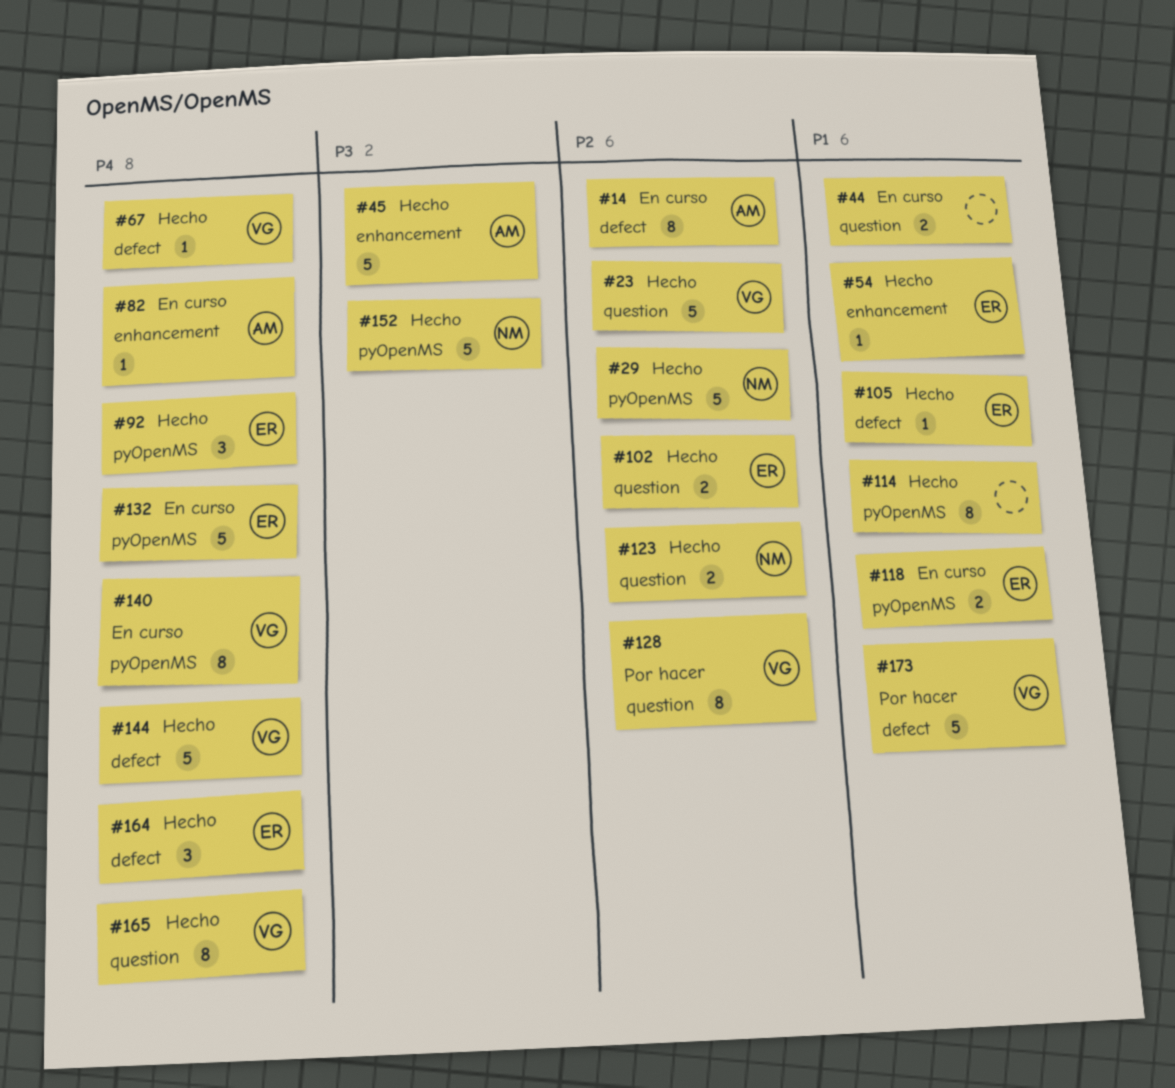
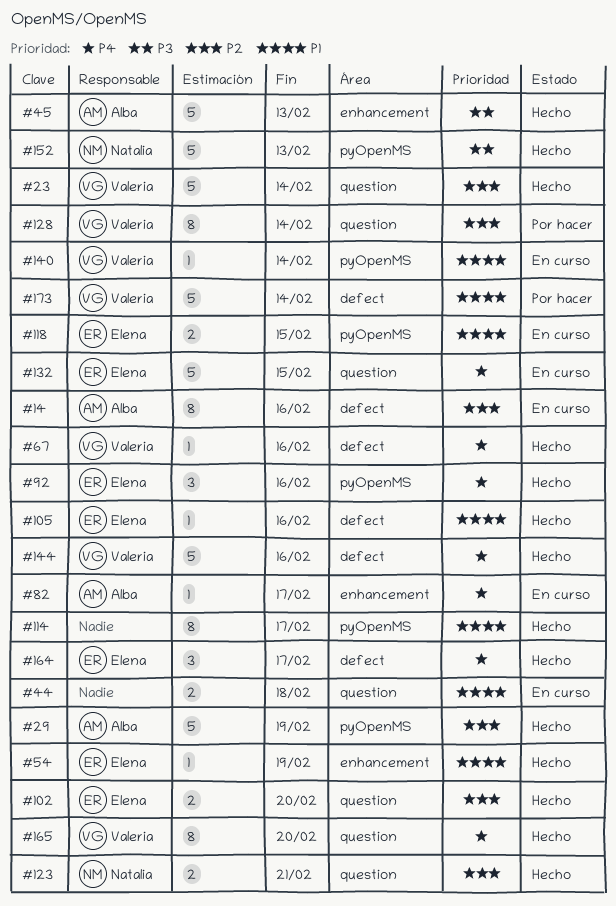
#29, owner: Natalia -> Alba
#132, label: pyOpenMS -> question
#140, priority: P4 -> P1
#140, estimate: 8 -> 1

